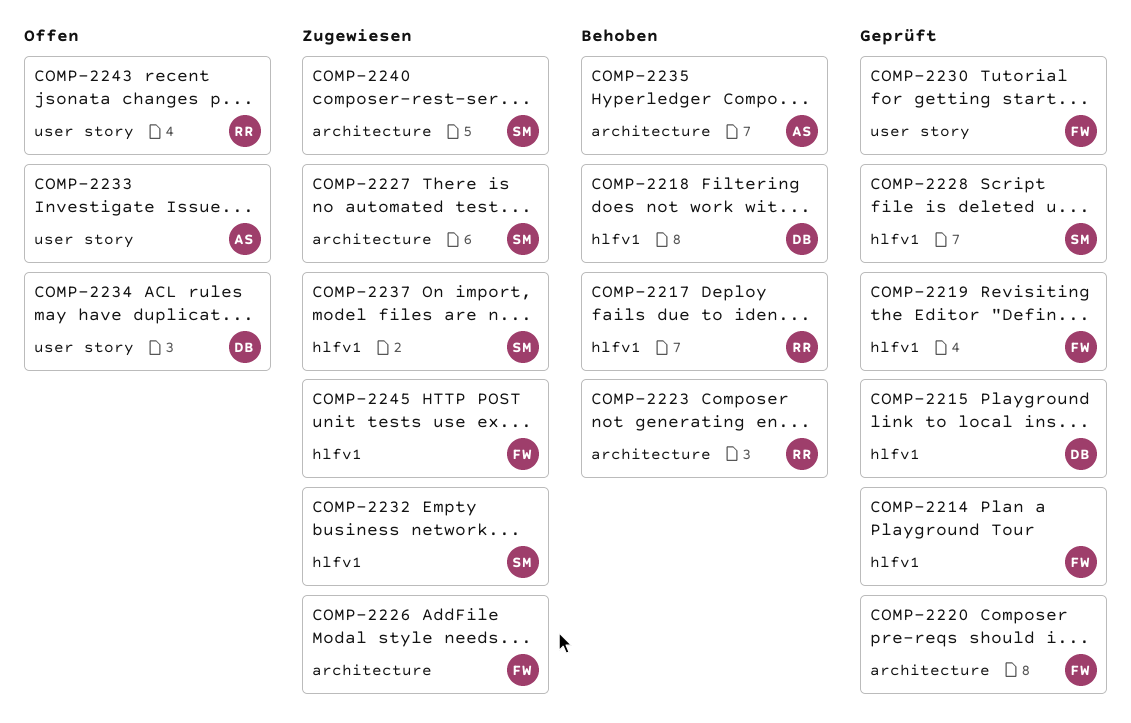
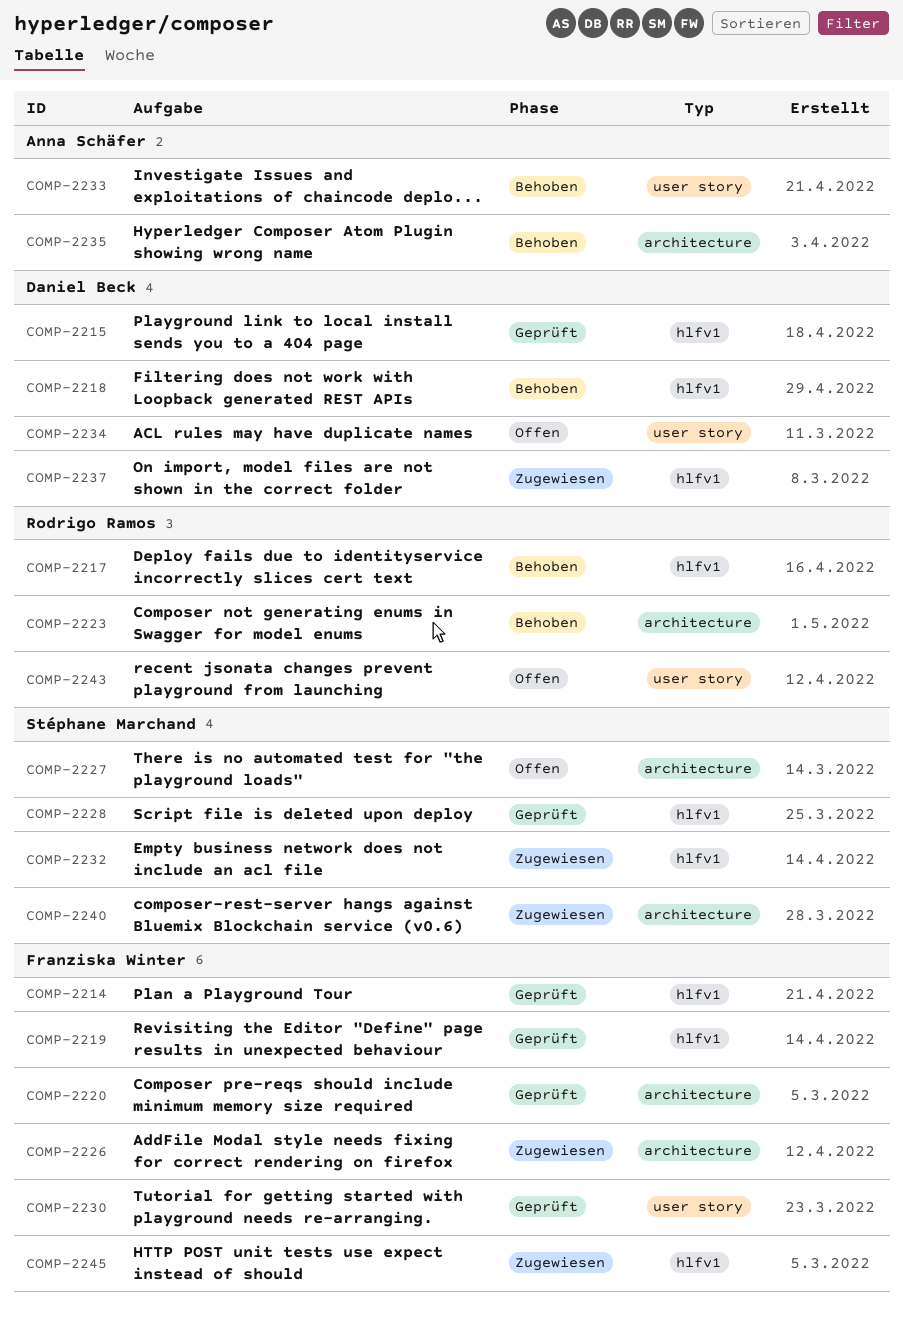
COMP-2227, status: Zugewiesen -> Offen
COMP-2233, status: Offen -> Behoben
COMP-2237, owner: Stéphane Marchand -> Daniel Beck

